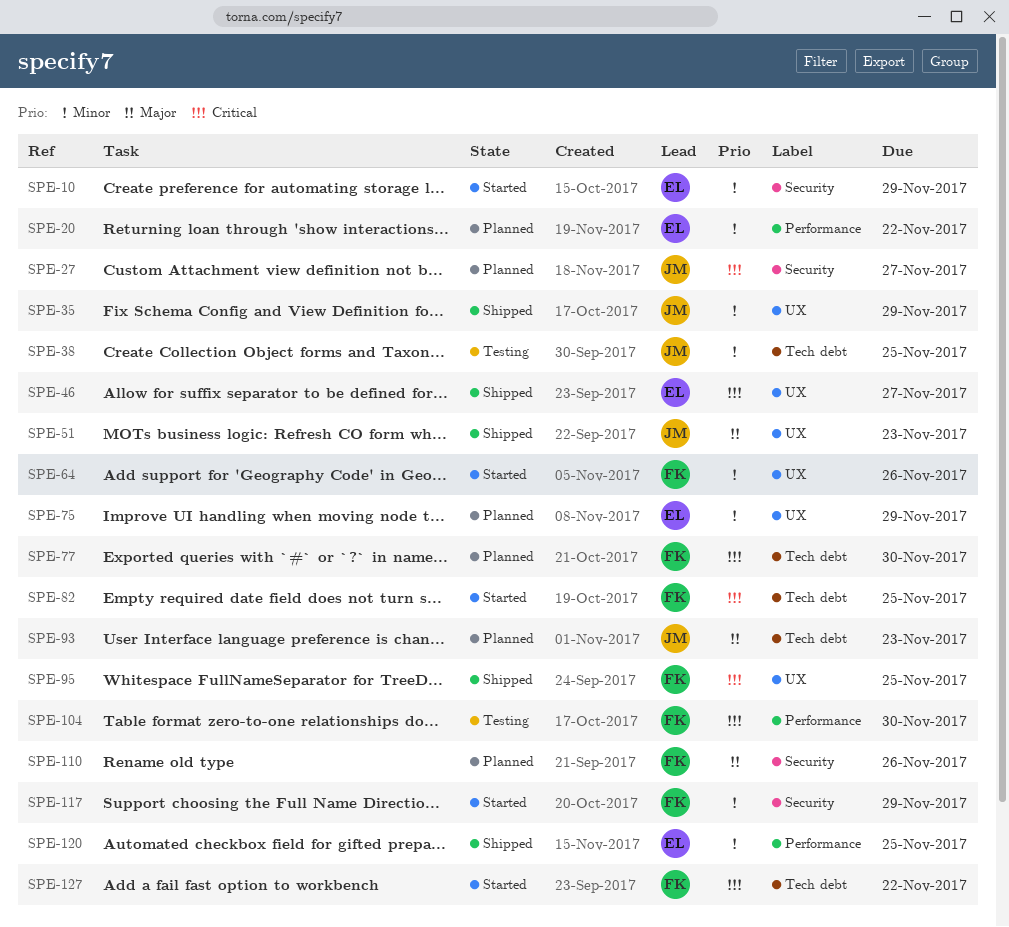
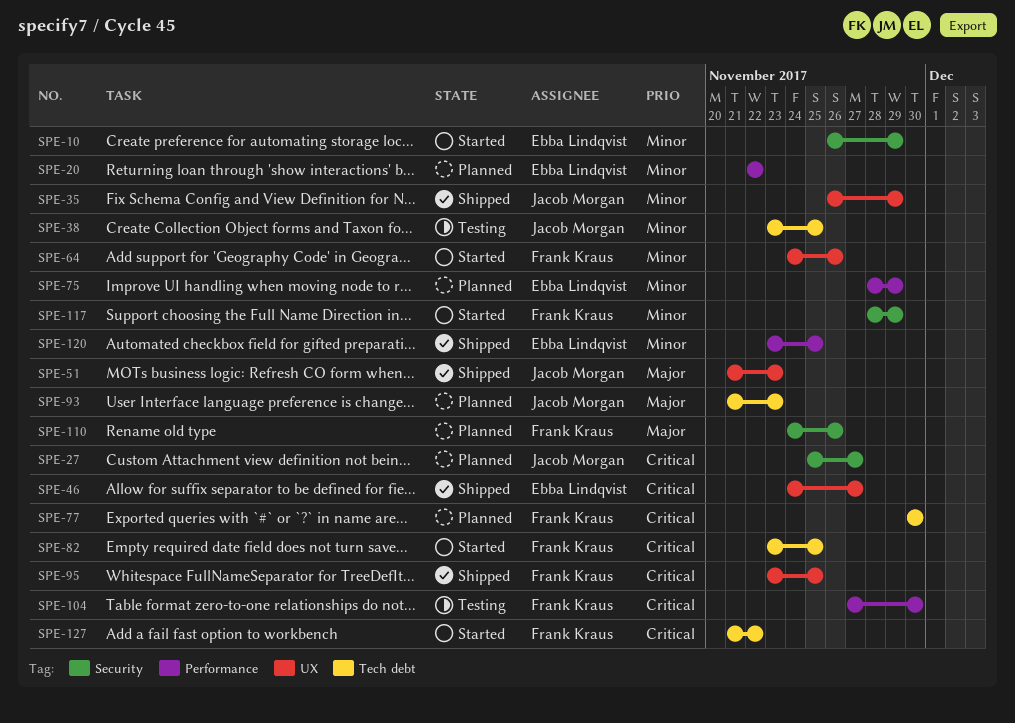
SPE-75, label: UX -> Performance

